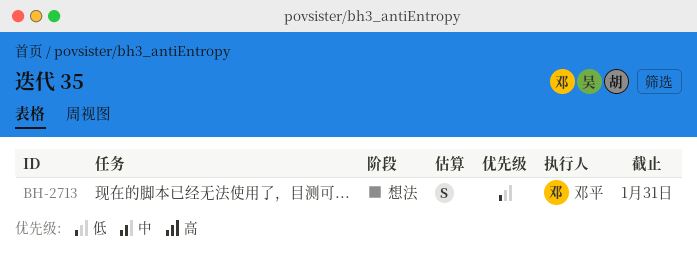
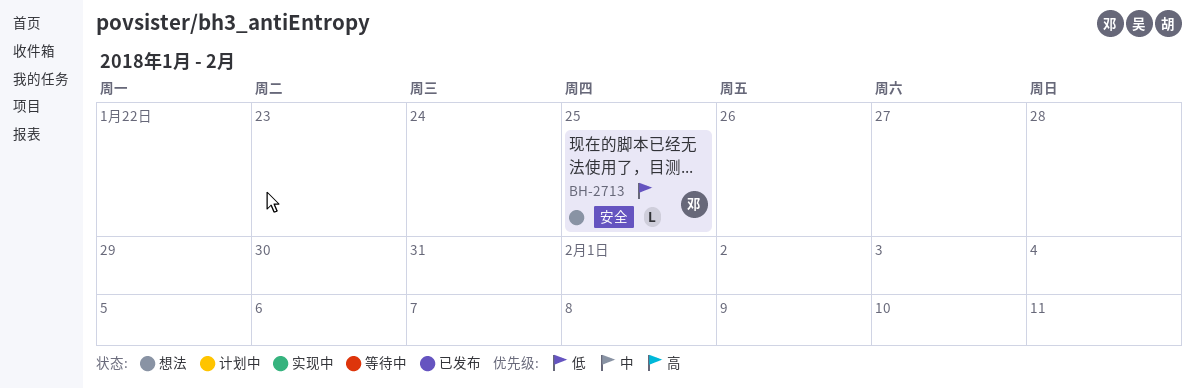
BH-2713, estimate: S -> L
BH-2713, due: Jan 31 -> Jan 25

